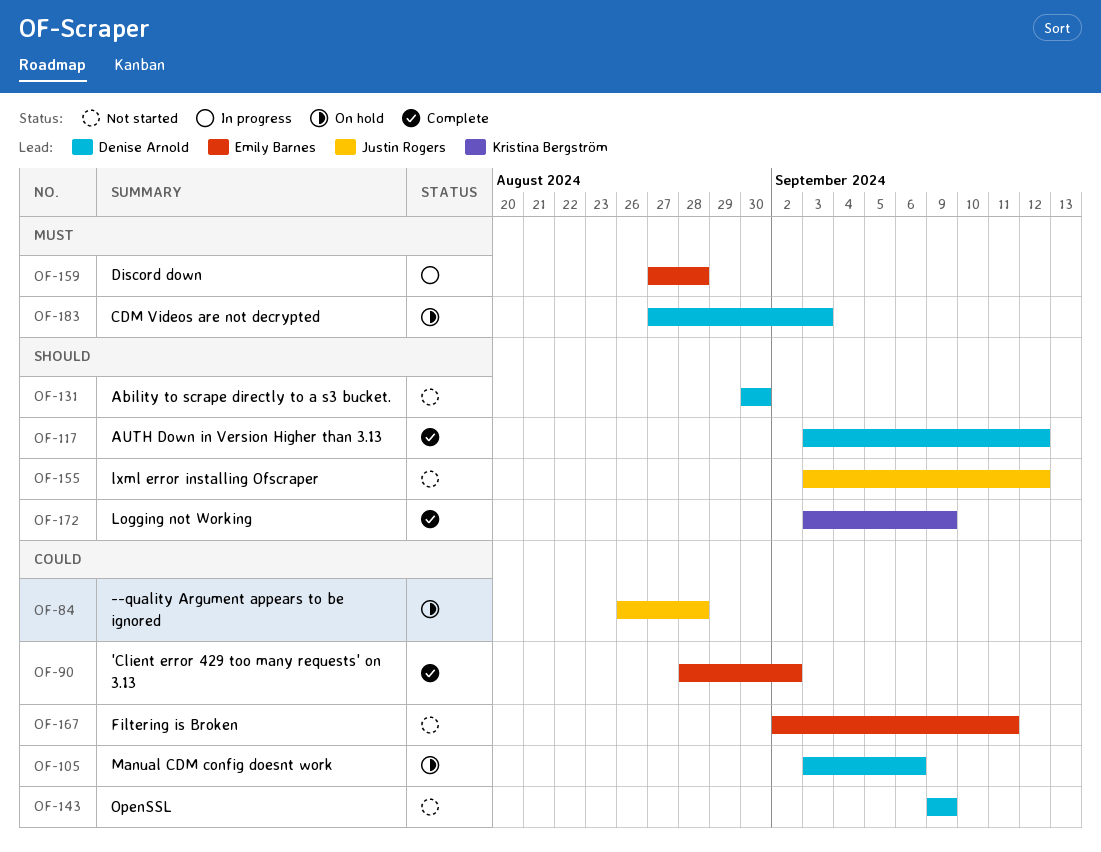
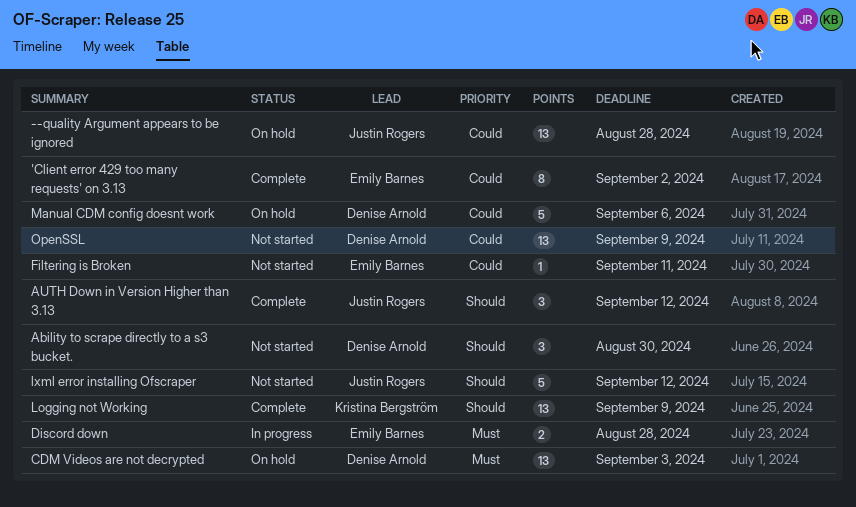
AUTH Down in Version Higher than 3.13, owner: Denise Arnold -> Justin Rogers

